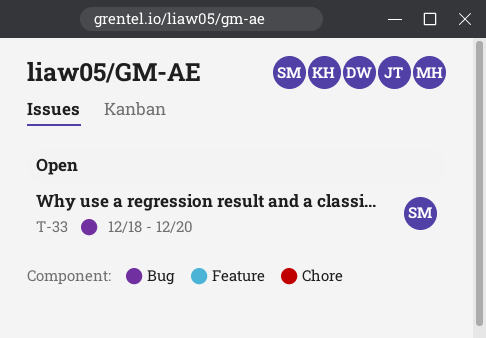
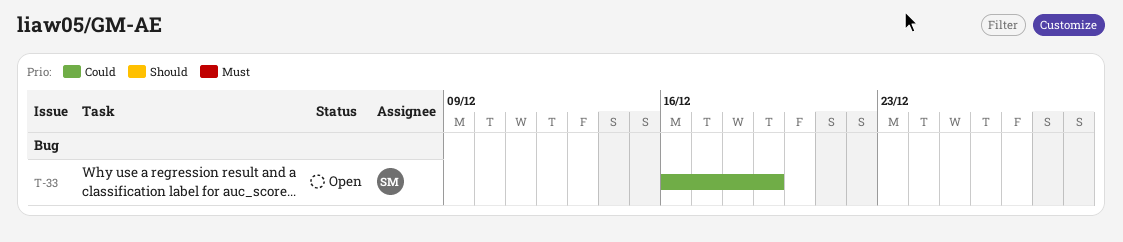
T-33, start: Dec 18 -> Dec 16
T-33, due: Dec 20 -> Dec 19

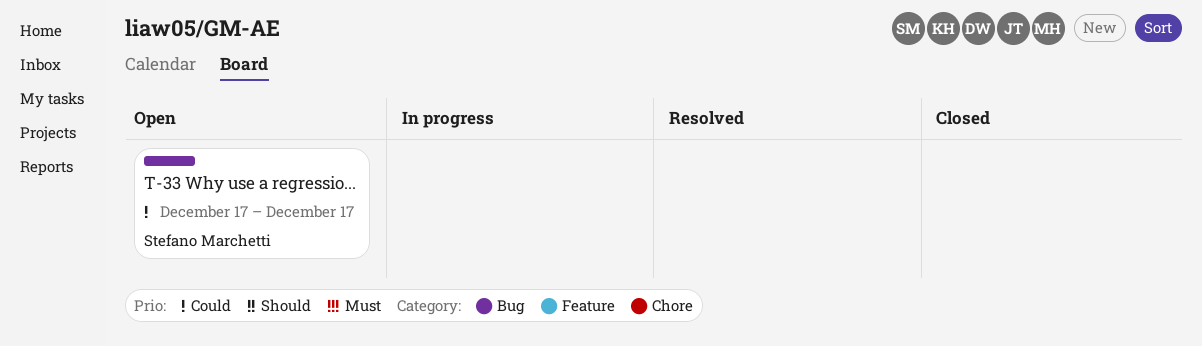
T-33, start: Dec 16 -> Dec 17
T-33, due: Dec 19 -> Dec 17

